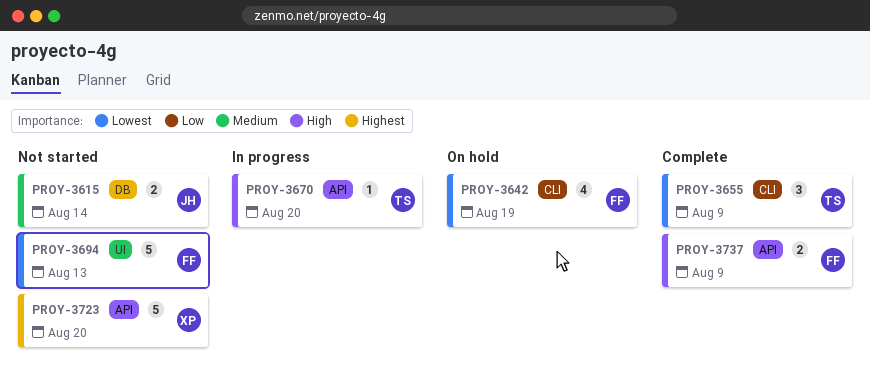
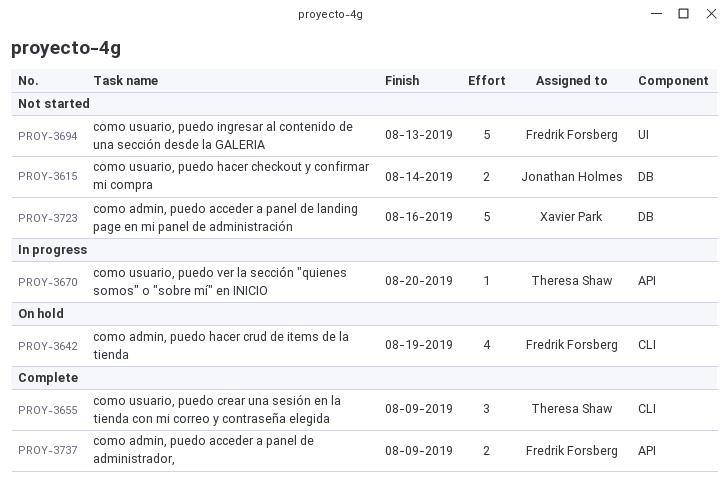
PROY-3723, label: API -> DB
PROY-3723, due: Aug 20 -> Aug 16

